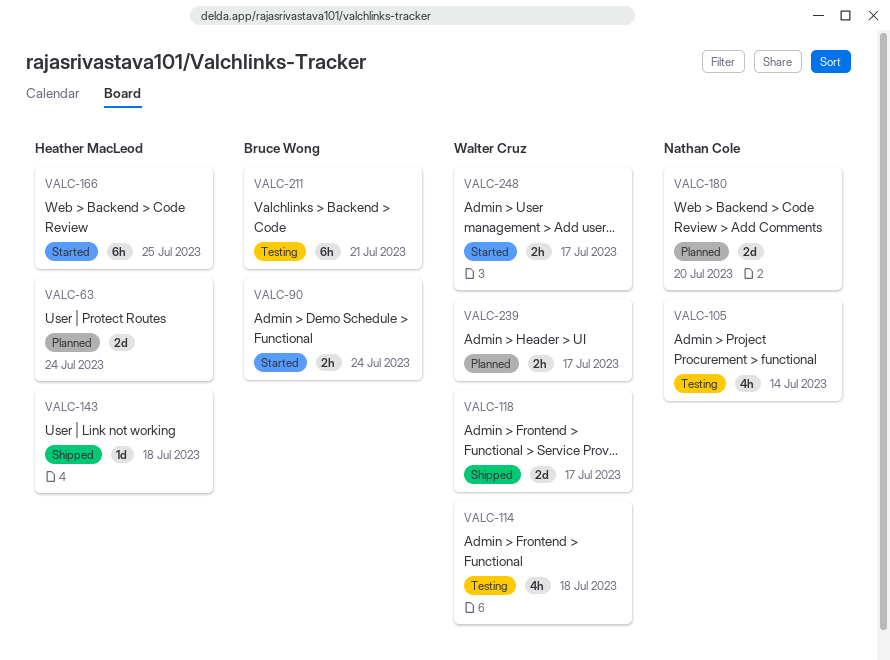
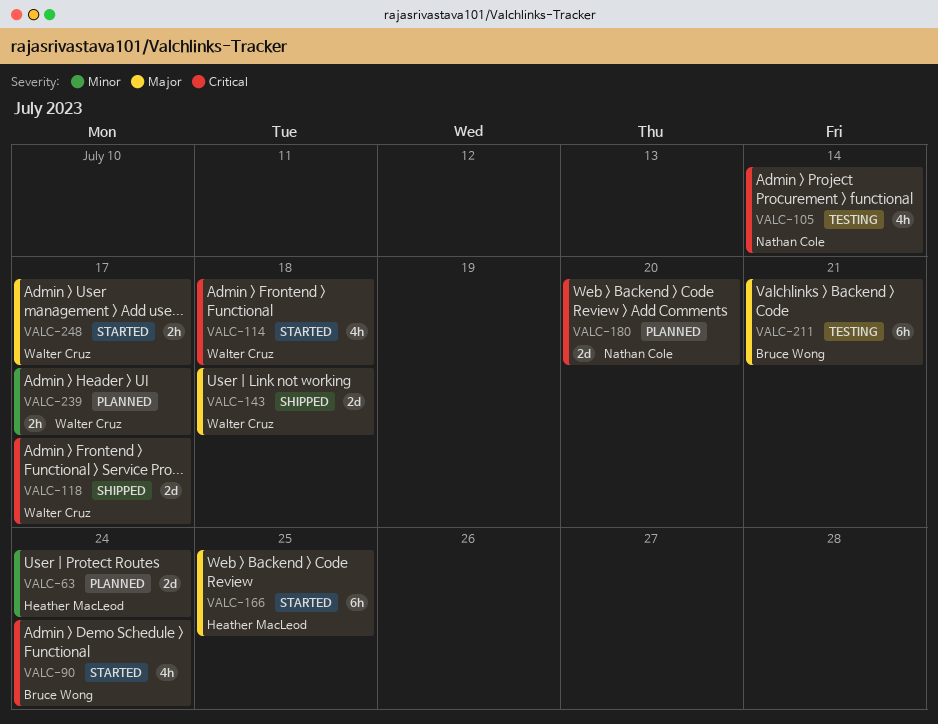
VALC-90, estimate: 2h -> 4h
VALC-114, status: Testing -> Started
VALC-143, owner: Heather MacLeod -> Walter Cruz
VALC-143, estimate: 1d -> 2d

